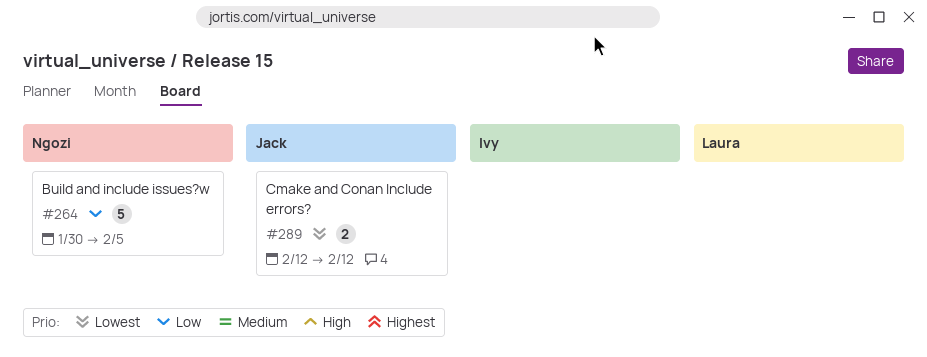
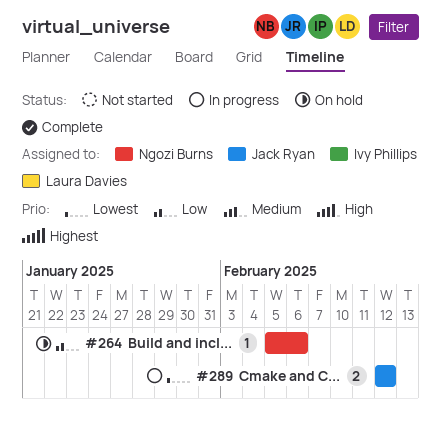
#264, estimate: 5 -> 1
#264, start: Jan 30 -> Feb 5
#264, due: Feb 5 -> Feb 6

